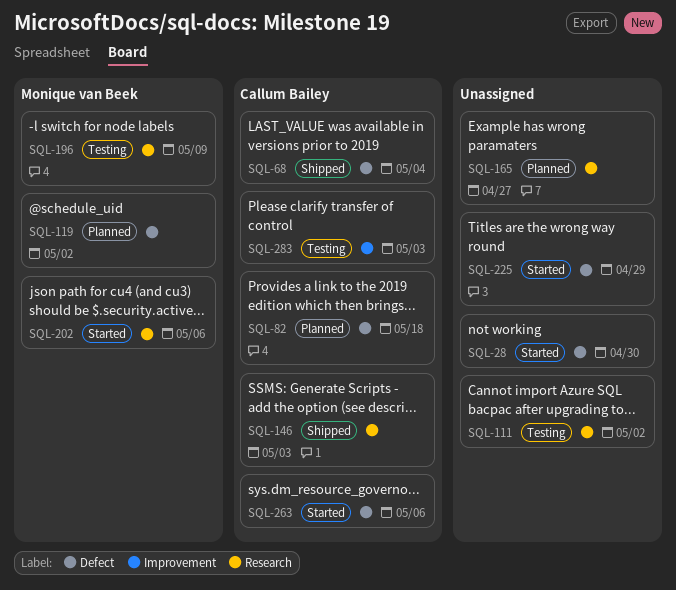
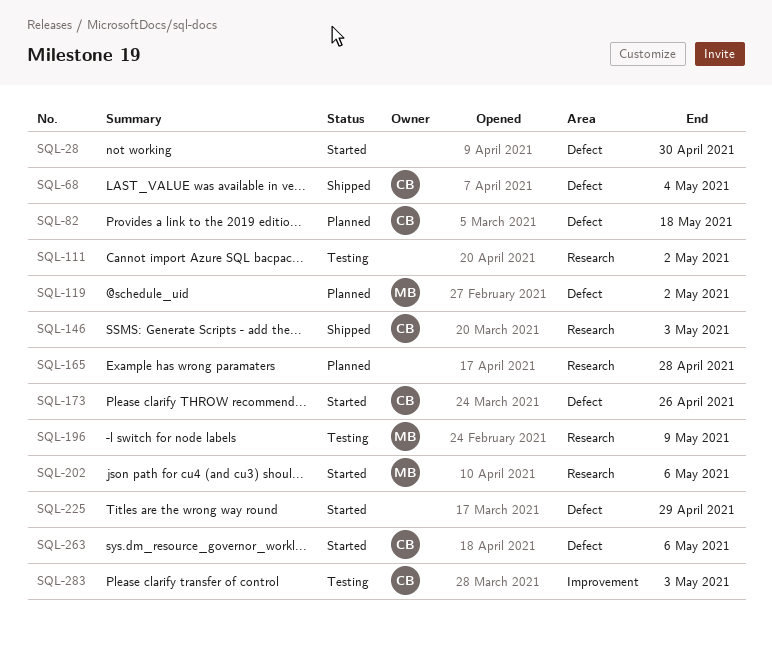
SQL-165, due: Apr 27 -> Apr 28
SQL-173: none -> present

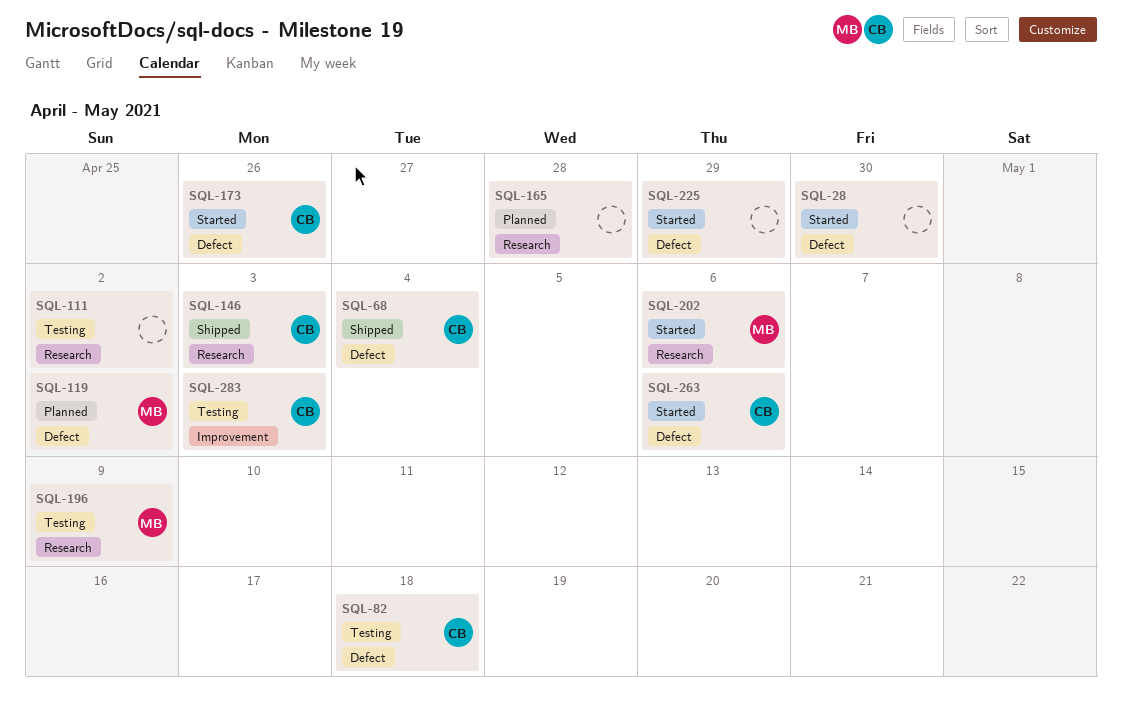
SQL-82, status: Planned -> Testing

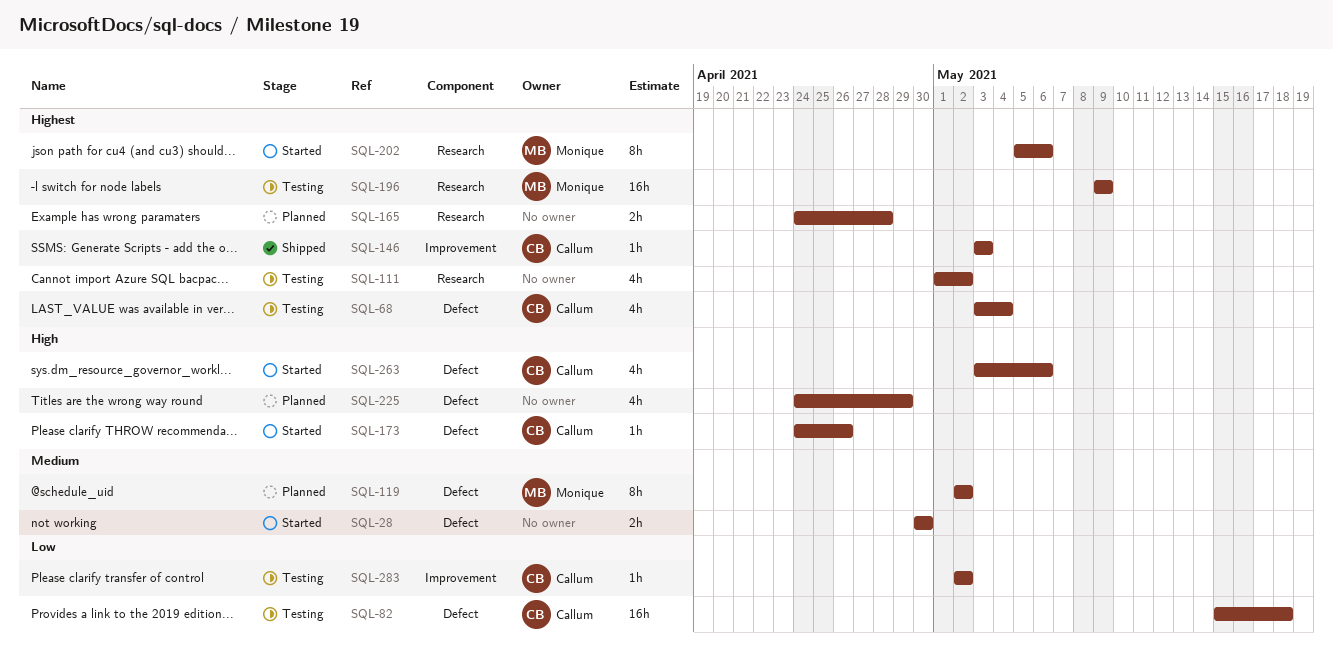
SQL-68, status: Shipped -> Testing
SQL-146, label: Research -> Improvement
SQL-225, status: Started -> Planned
SQL-283, due: May 3 -> May 2

